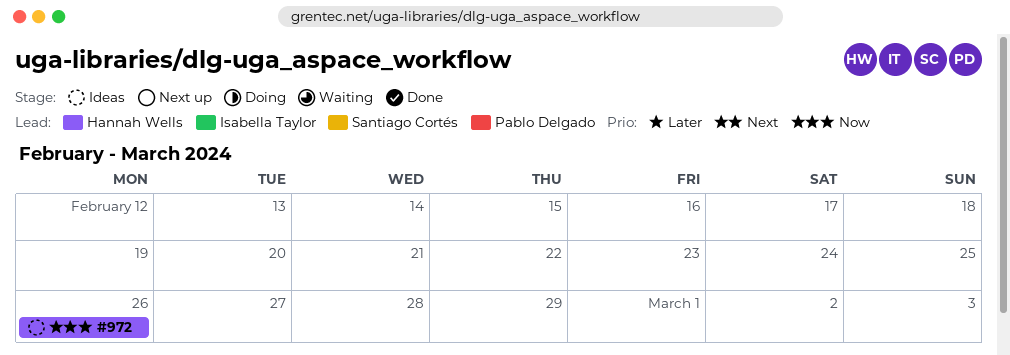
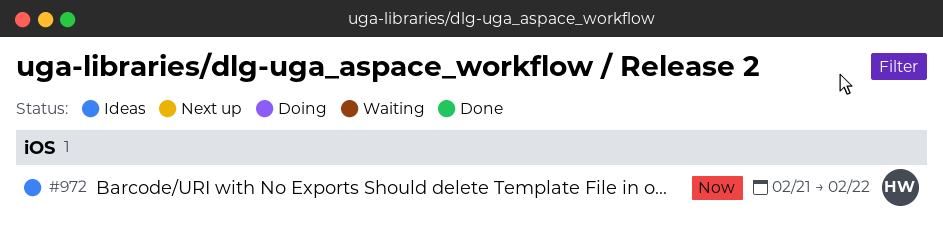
#972, start: Feb 26 -> Feb 21
#972, due: Feb 26 -> Feb 22

